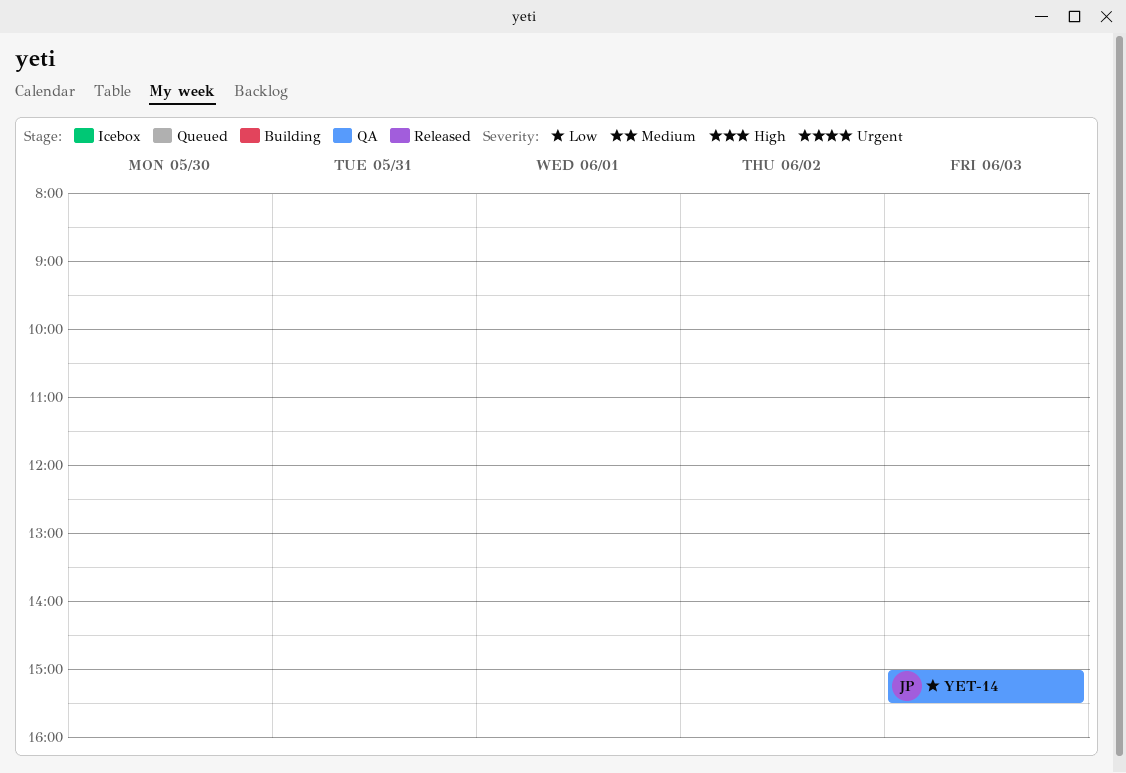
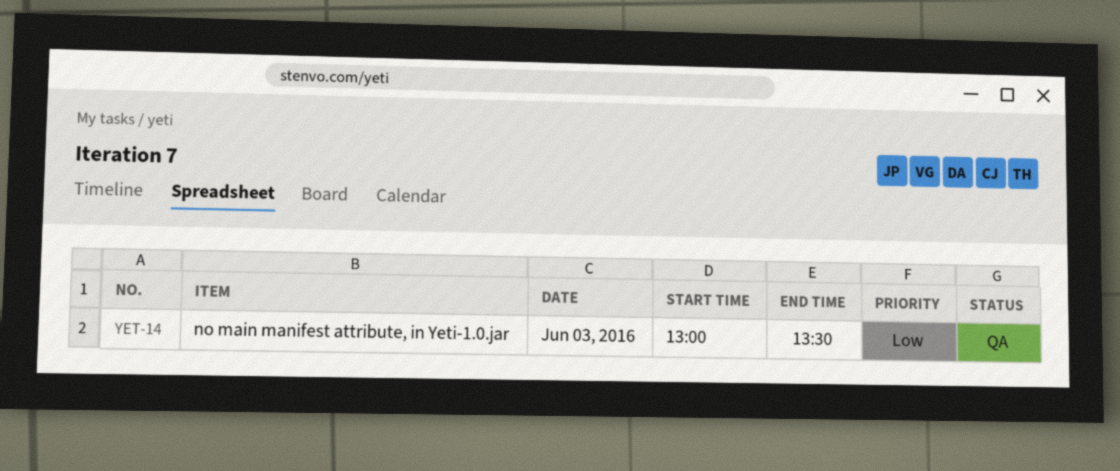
YET-14, begins: 15:00 -> 13:00
YET-14, ends: 15:30 -> 13:30

